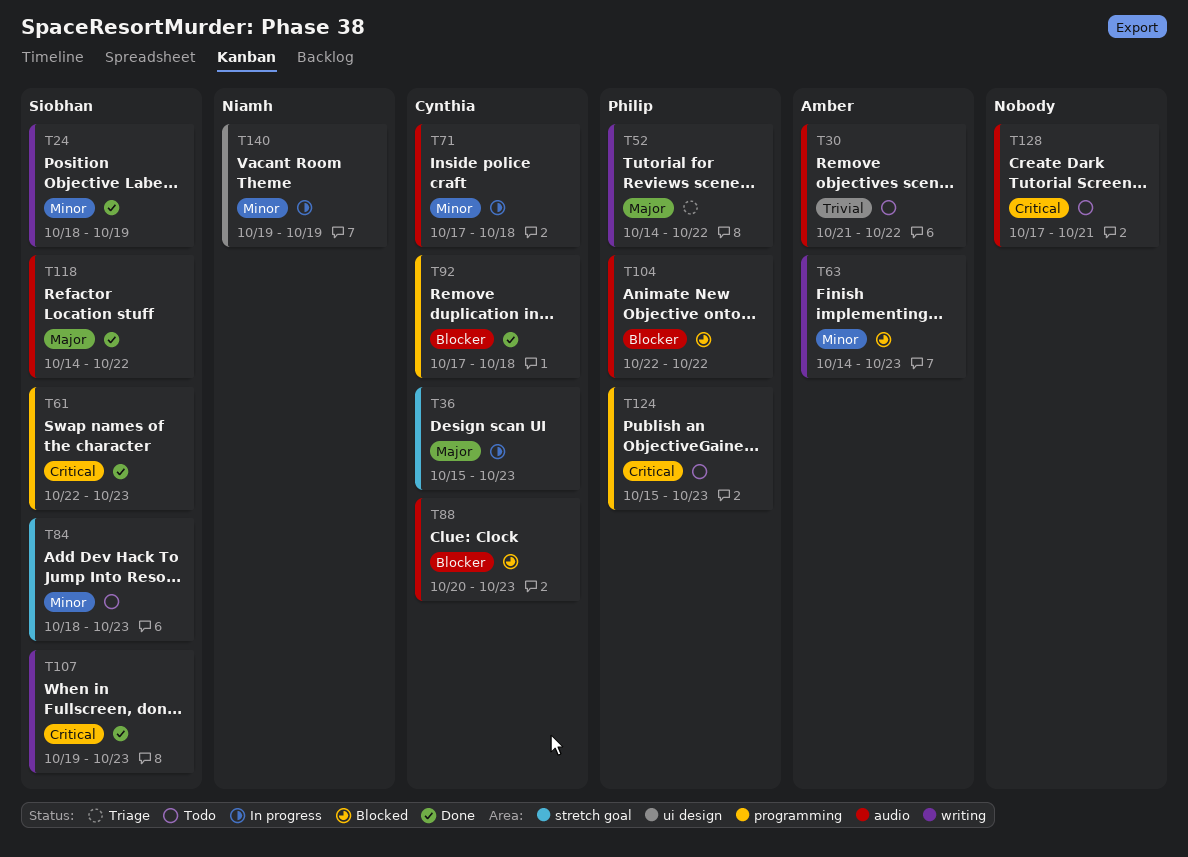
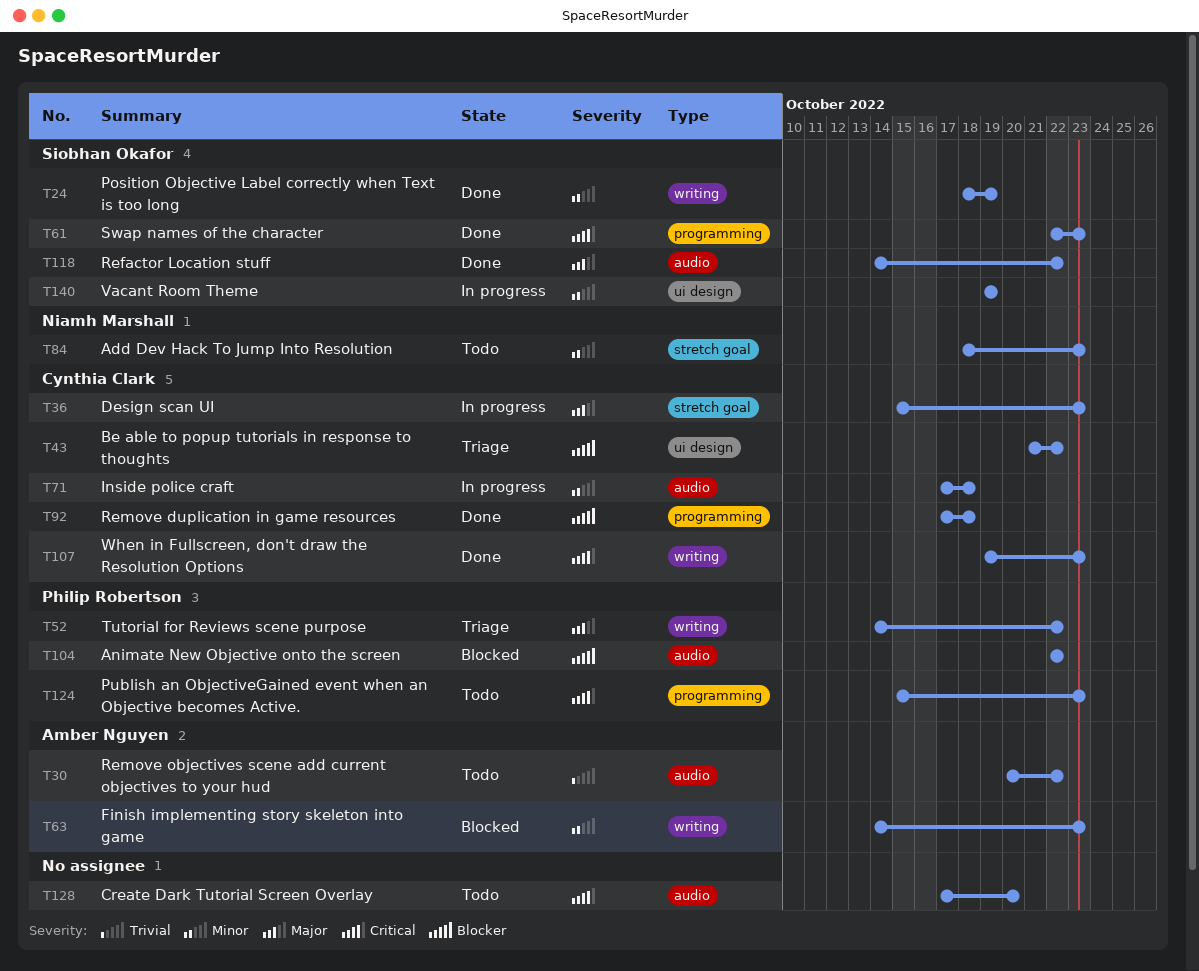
T30, start: Oct 21 -> Oct 20
T43: none -> present
T84, owner: Siobhan Okafor -> Niamh Marshall
T88: present -> none
T107, owner: Siobhan Okafor -> Cynthia Clark
T128, due: Oct 21 -> Oct 20
T140, owner: Niamh Marshall -> Siobhan Okafor

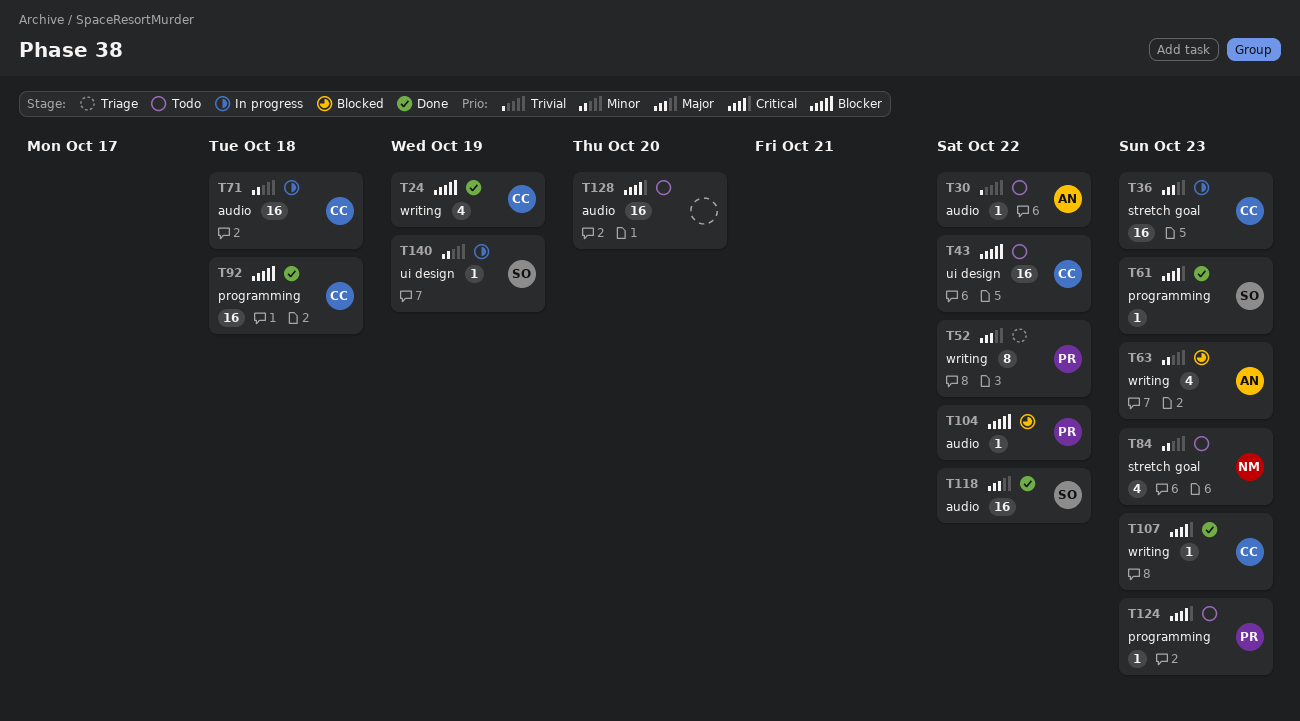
T24, owner: Siobhan Okafor -> Cynthia Clark
T24, priority: Minor -> Blocker
T43, status: Triage -> Todo

